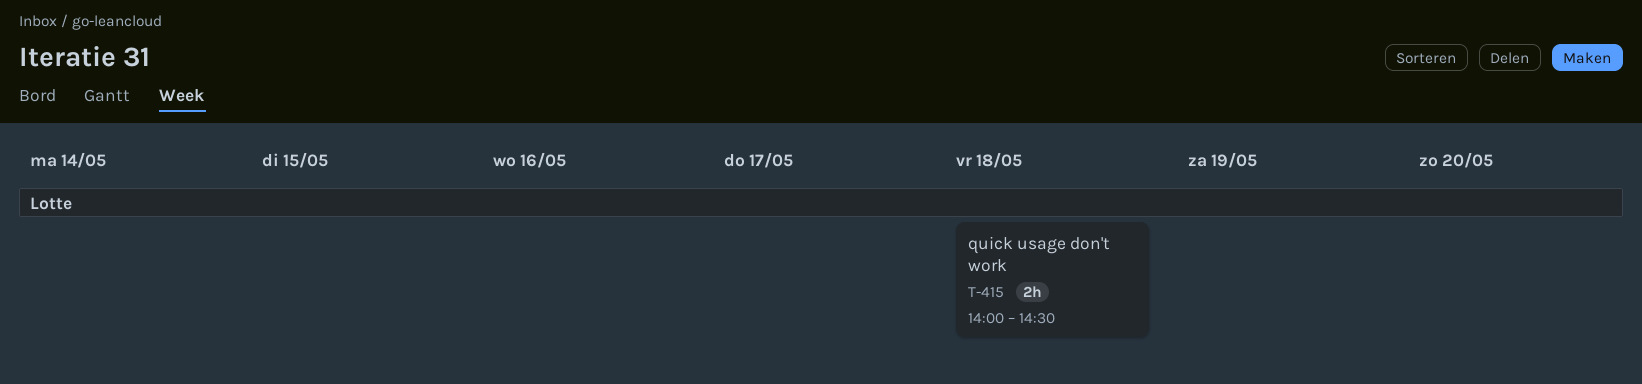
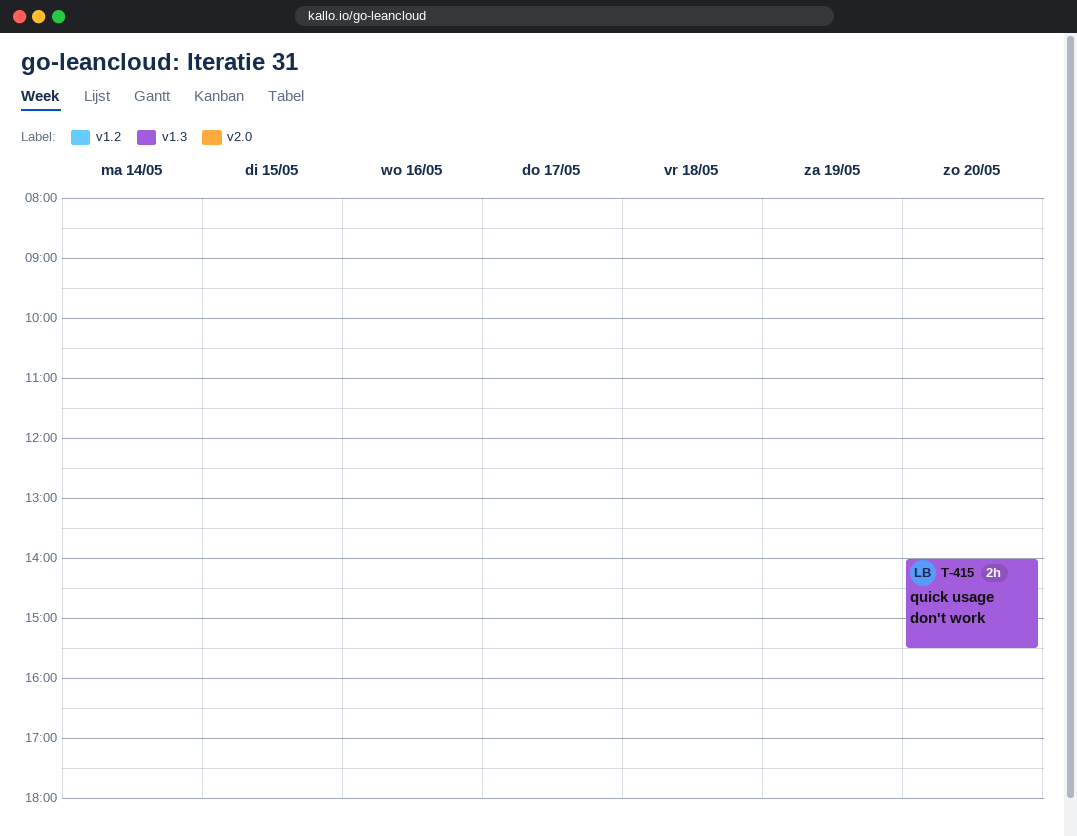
T-415, day: May 18 -> May 20
T-415, ends: 14:30 -> 15:30

